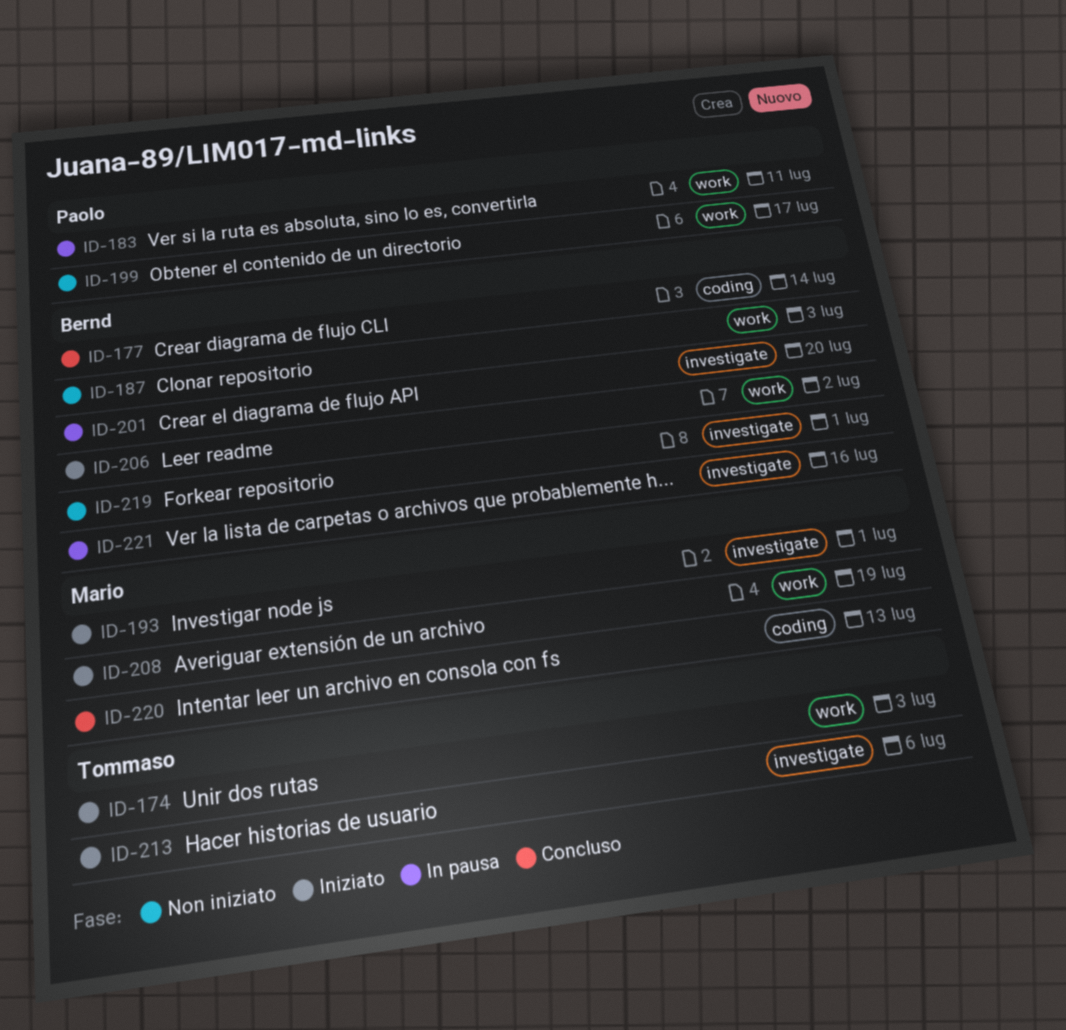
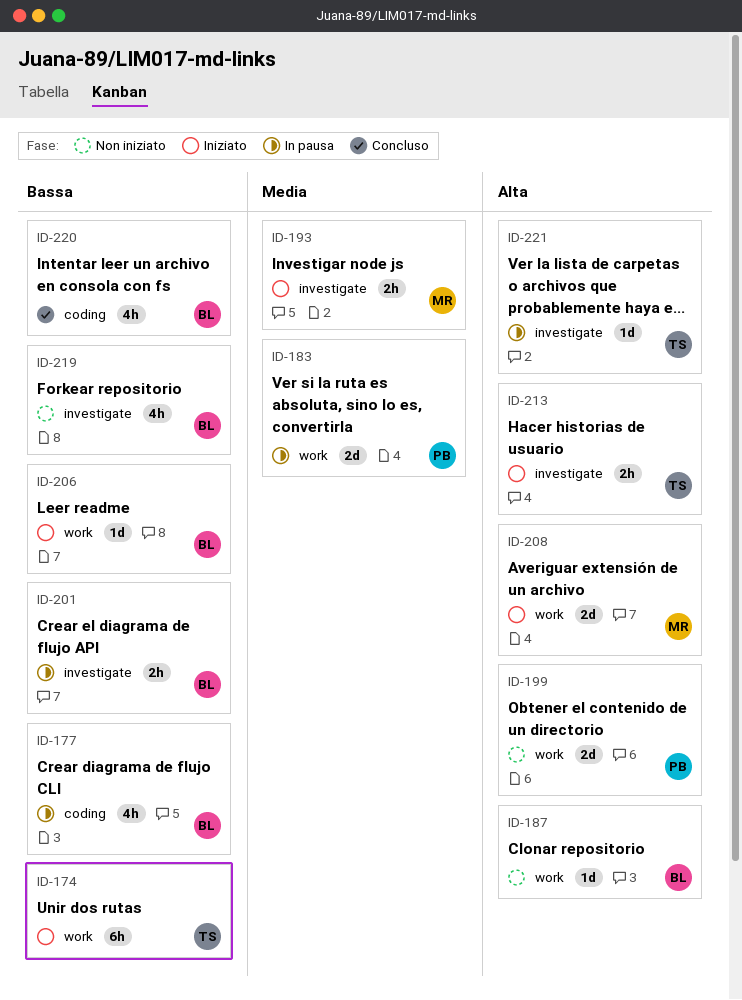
ID-177, status: Concluso -> In pausa
ID-220, owner: Mario -> Bernd
ID-221, owner: Bernd -> Tommaso

